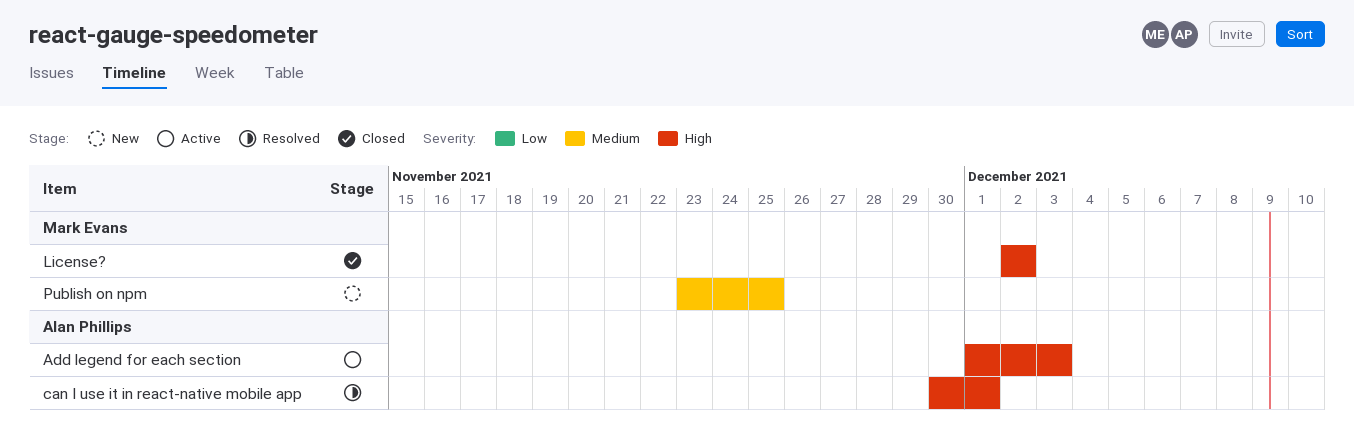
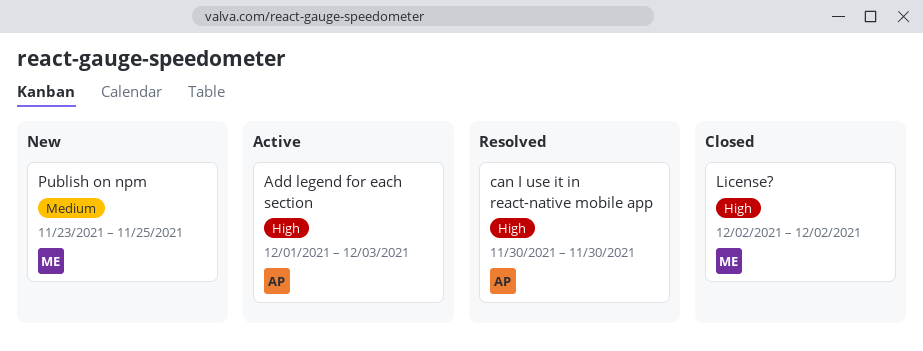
can I use it in react-native mobile app, due: Dec 1 -> Nov 30

